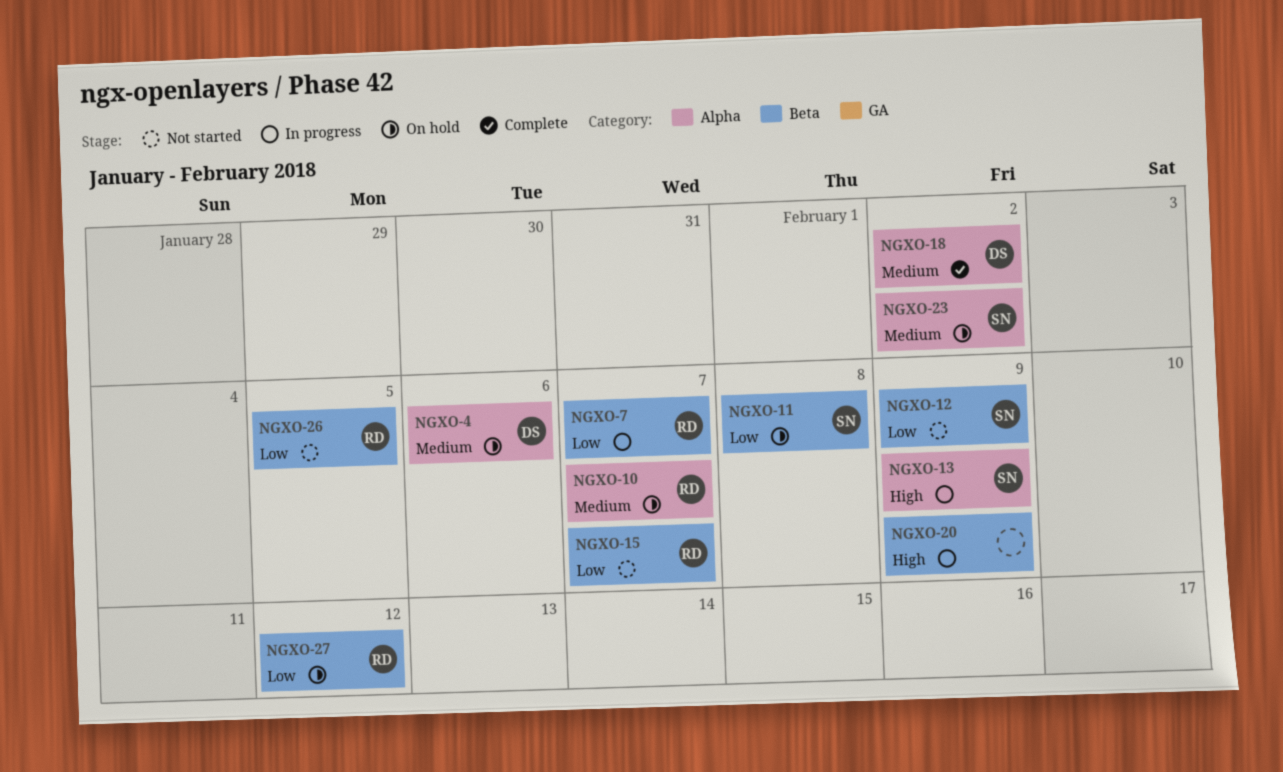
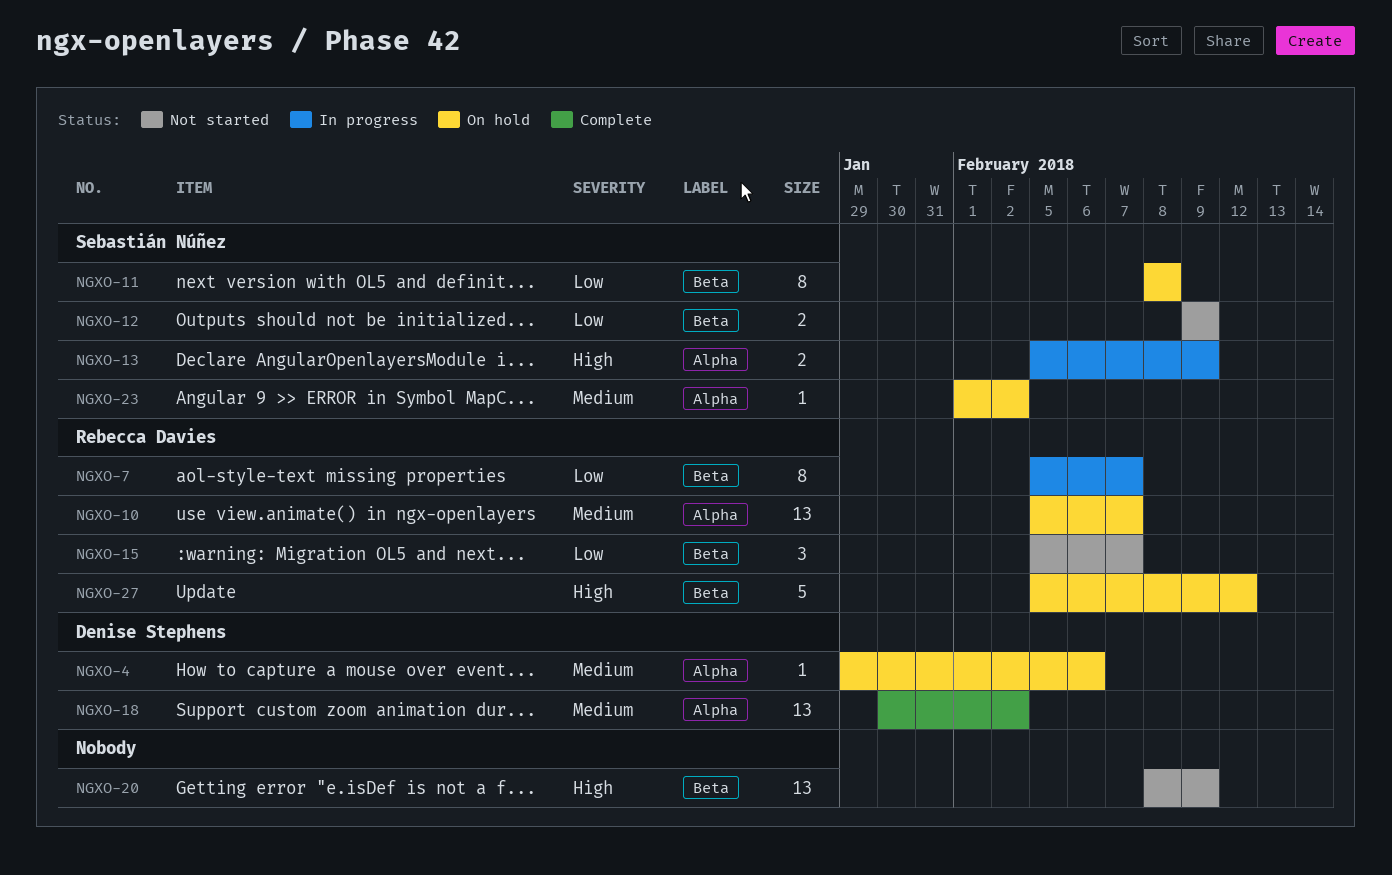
NGXO-20, status: In progress -> Not started
NGXO-26: present -> none
NGXO-27, priority: Low -> High

